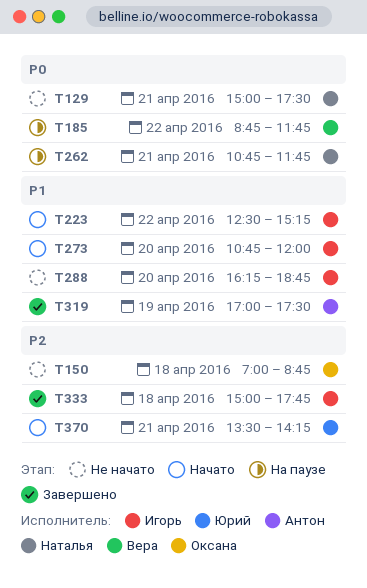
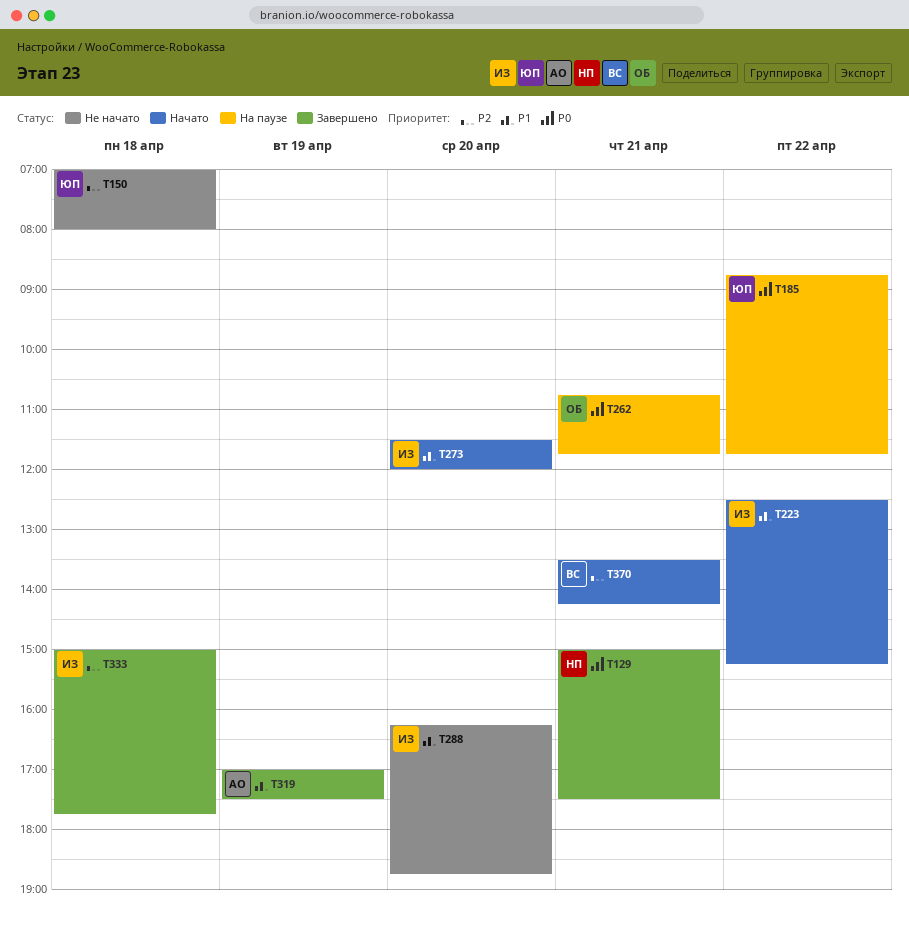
T129, status: Не начато -> Завершено
T150, owner: Оксана -> Юрий
T150, ends: 08:45 -> 08:00
T185, owner: Вера -> Юрий
T262, owner: Наталья -> Оксана
T273, begins: 10:45 -> 11:30
T370, owner: Юрий -> Вера

